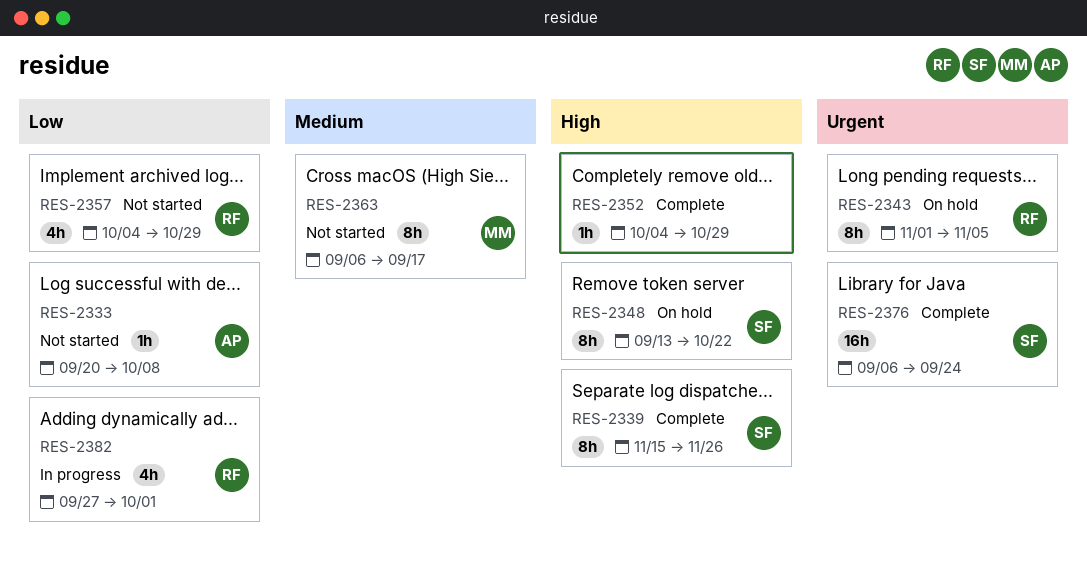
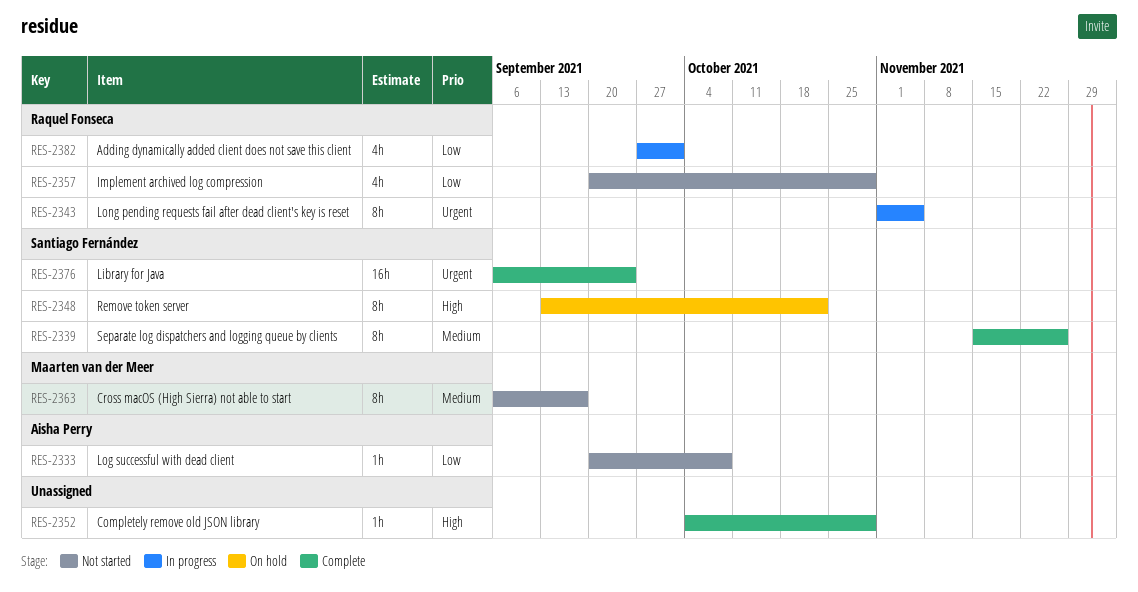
RES-2339, priority: High -> Medium
RES-2343, status: On hold -> In progress
RES-2357, start: Oct 4 -> Sep 20

